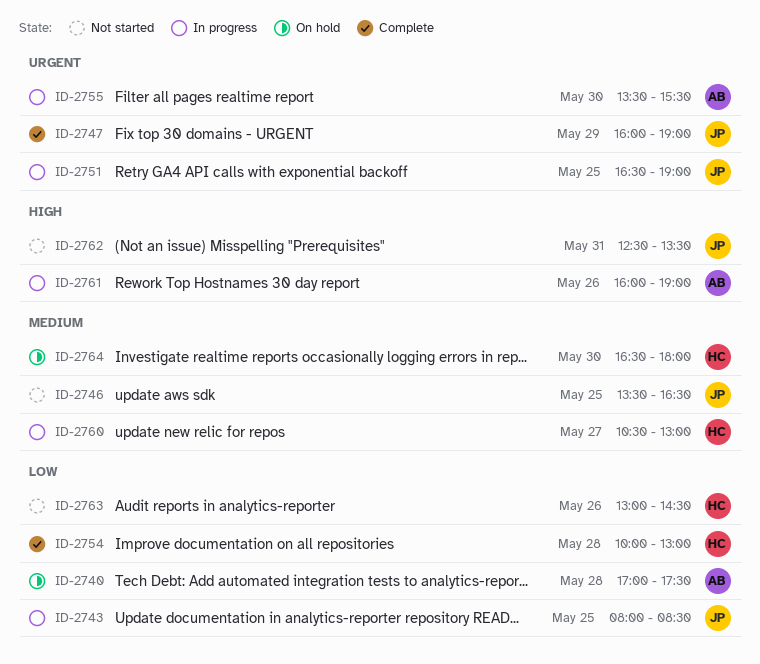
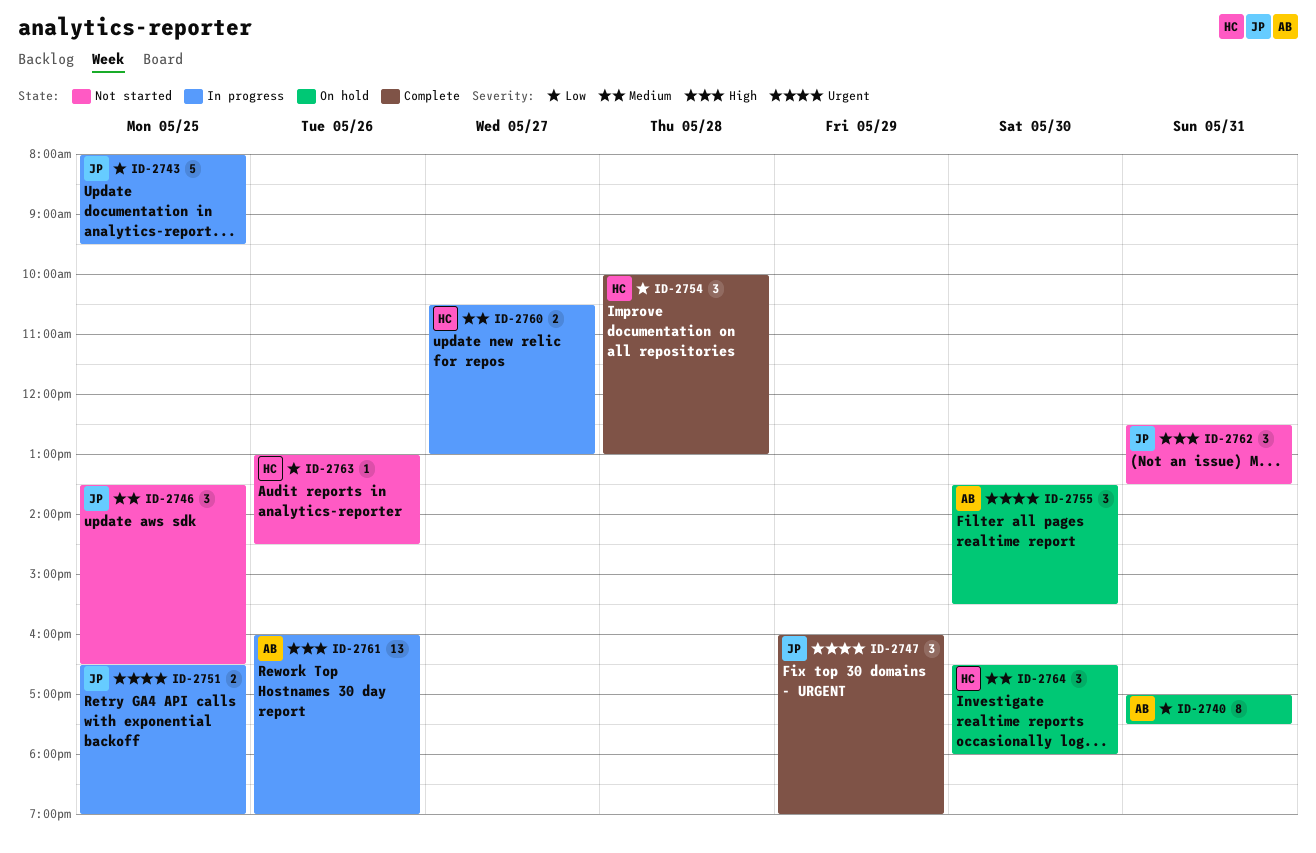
ID-2740, day: May 28 -> May 31
ID-2743, ends: 08:30 -> 09:30
ID-2755, status: In progress -> On hold

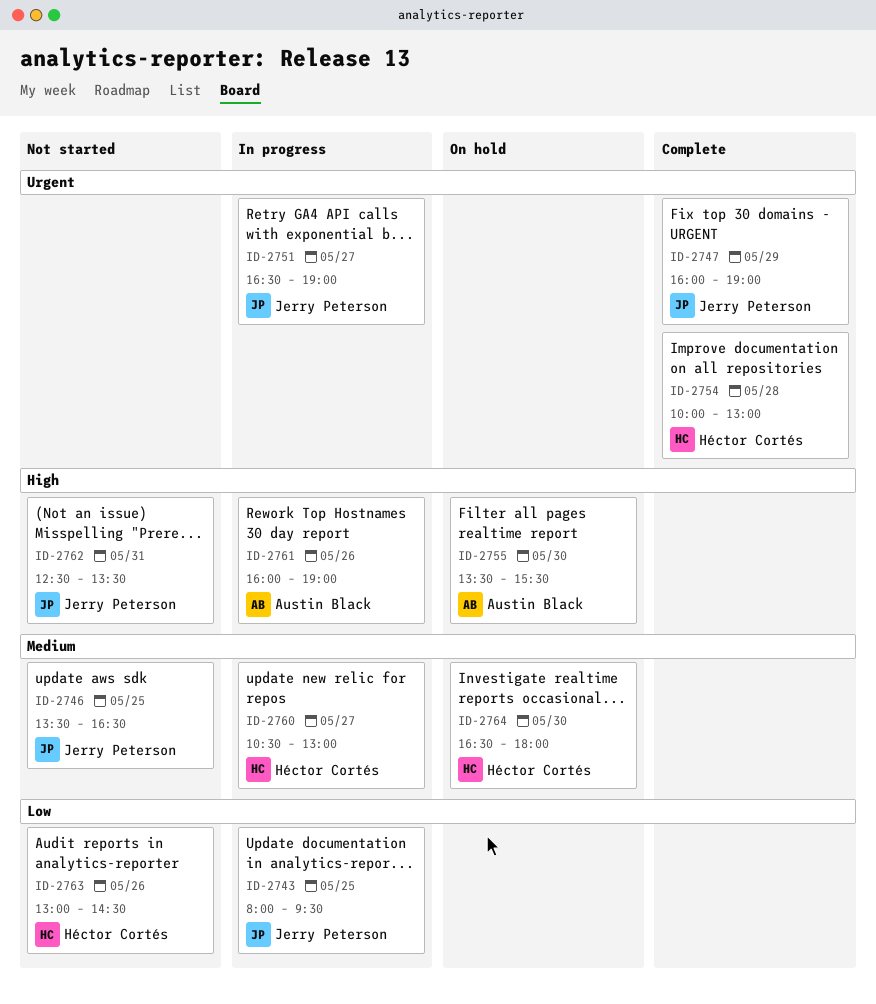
ID-2740: present -> none
ID-2751, day: May 25 -> May 27
ID-2754, priority: Low -> Urgent
ID-2755, priority: Urgent -> High

